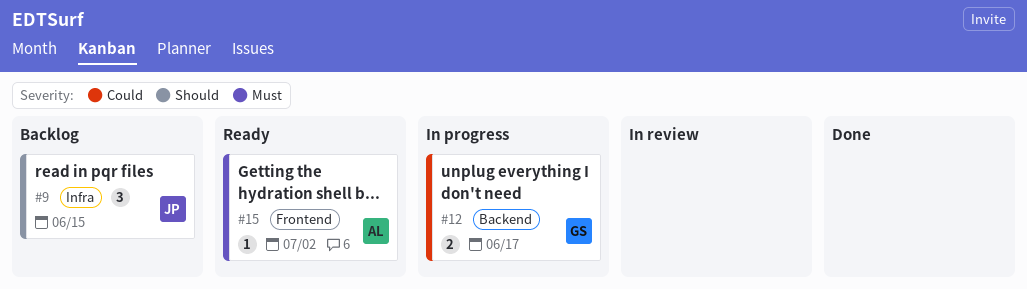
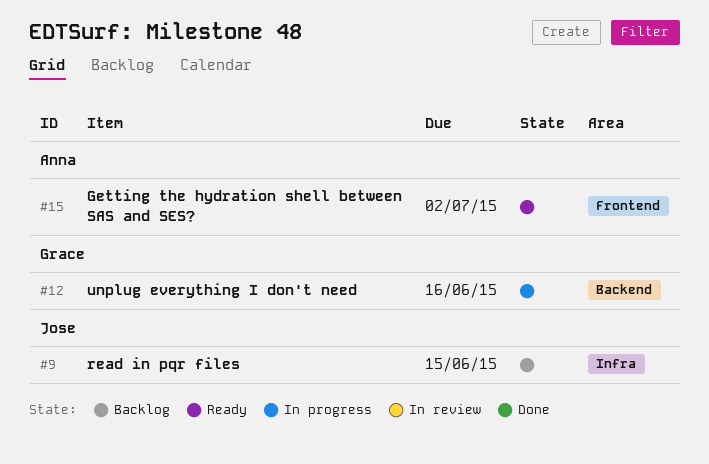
#12, due: Jun 17 -> Jun 16

